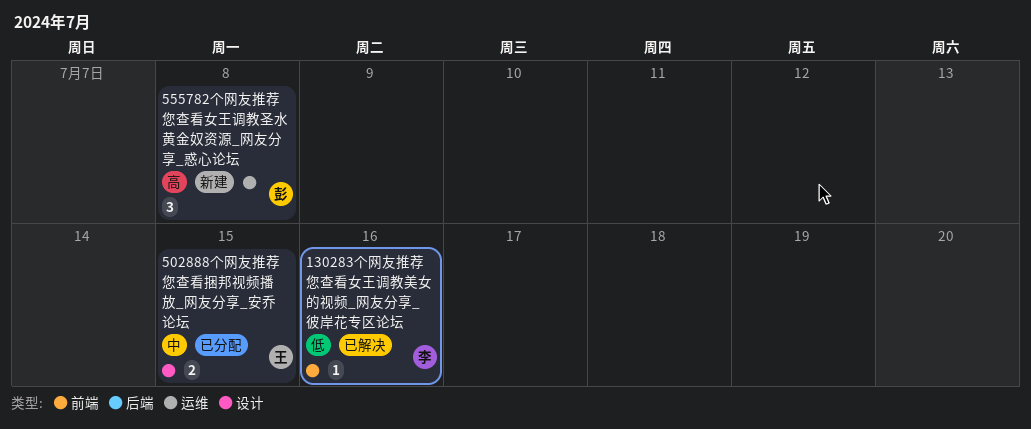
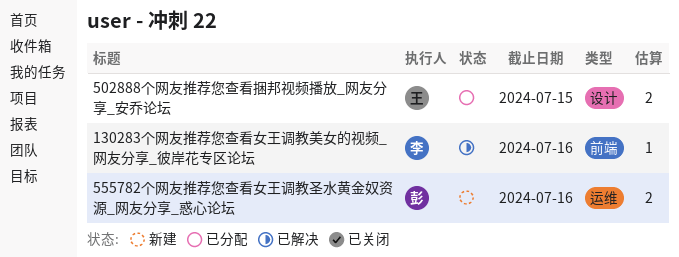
555782个网友推荐您查看女王调教圣水黄金奴资源_网友分享_惑心论坛, estimate: 3 -> 2
555782个网友推荐您查看女王调教圣水黄金奴资源_网友分享_惑心论坛, due: Jul 8 -> Jul 16

